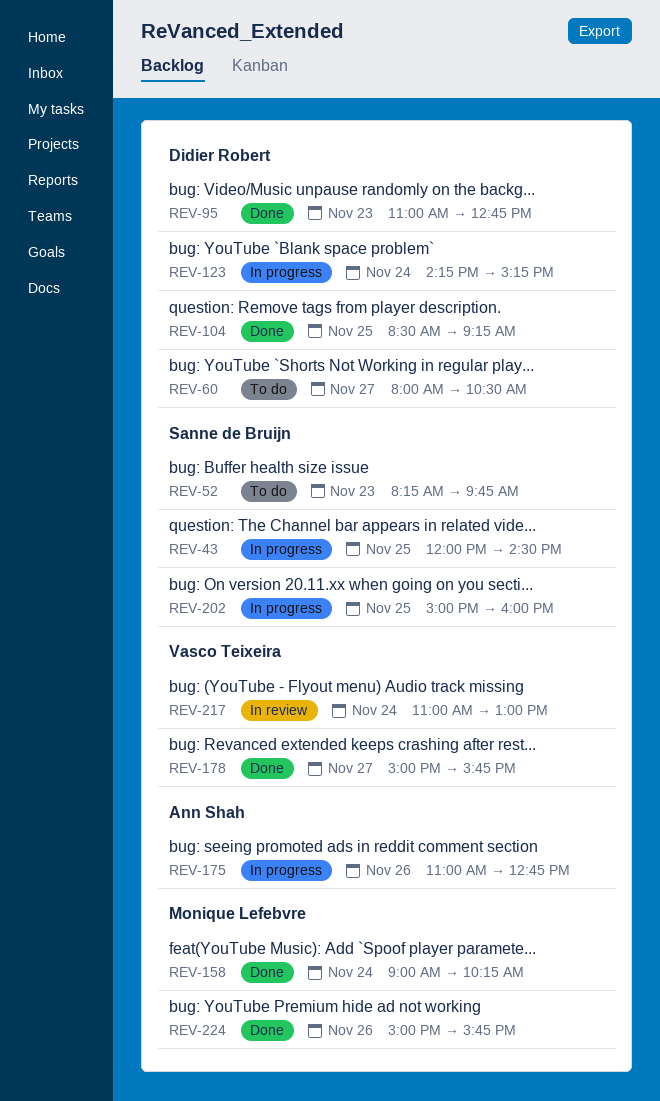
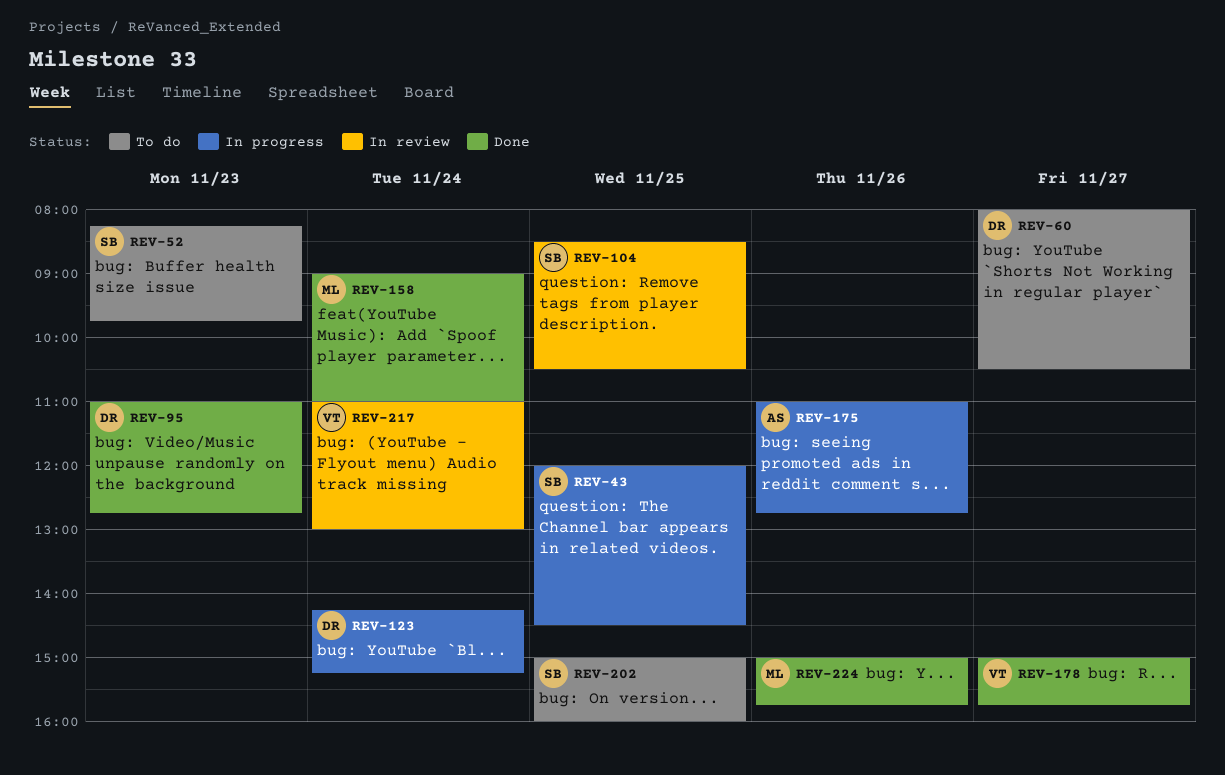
REV-104, status: Done -> In review
REV-104, owner: Didier Robert -> Sanne de Bruijn
REV-104, ends: 09:15 -> 10:30
REV-158, ends: 10:15 -> 11:00
REV-202, status: In progress -> To do

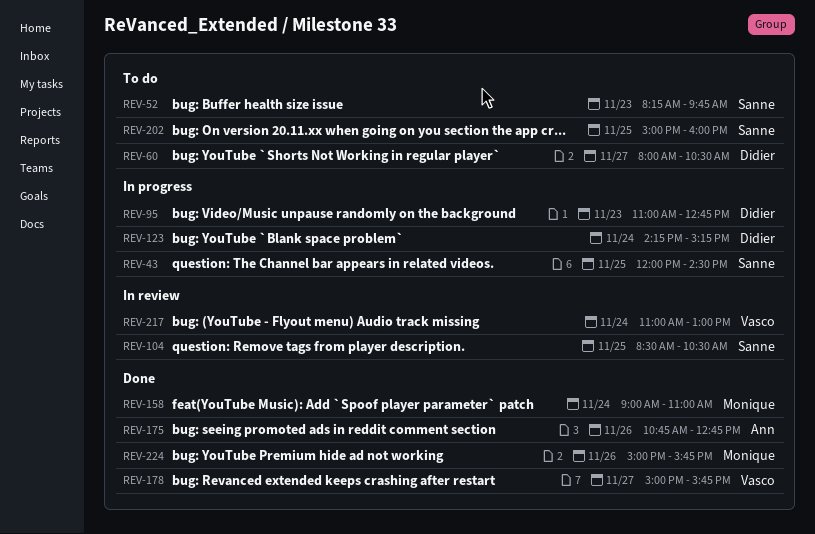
REV-95, status: Done -> In progress
REV-175, status: In progress -> Done
REV-175, begins: 11:00 -> 10:45

